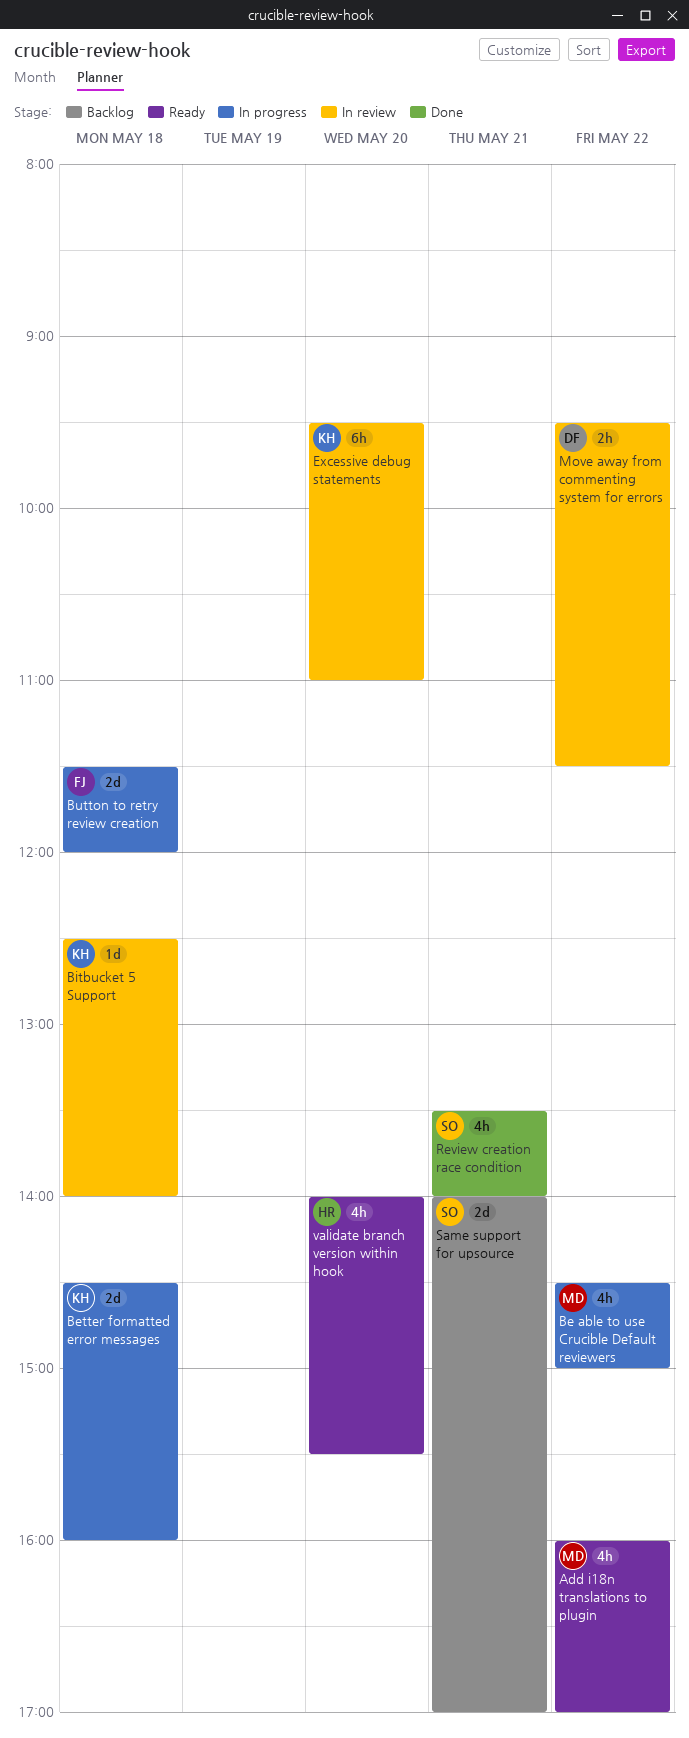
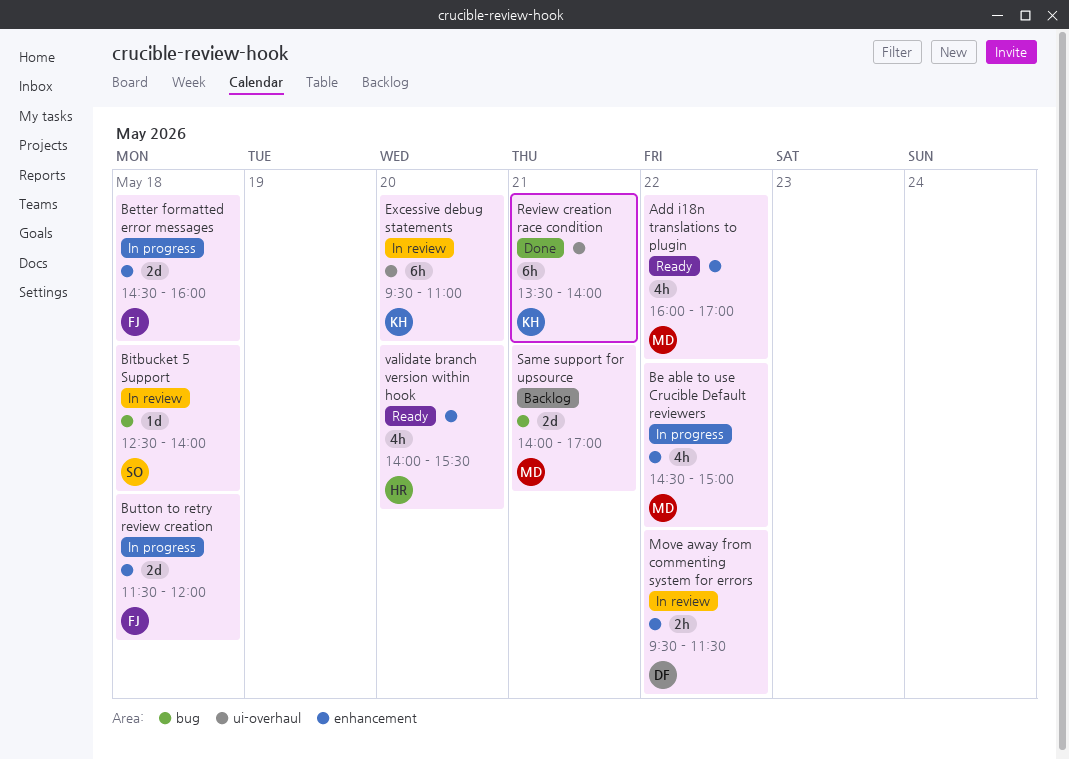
Better formatted error messages, owner: KH -> FJ
Bitbucket 5 Support, owner: KH -> SO
Review creation race condition, owner: SO -> KH
Review creation race condition, estimate: 4h -> 6h
Same support for upsource, owner: SO -> MD

